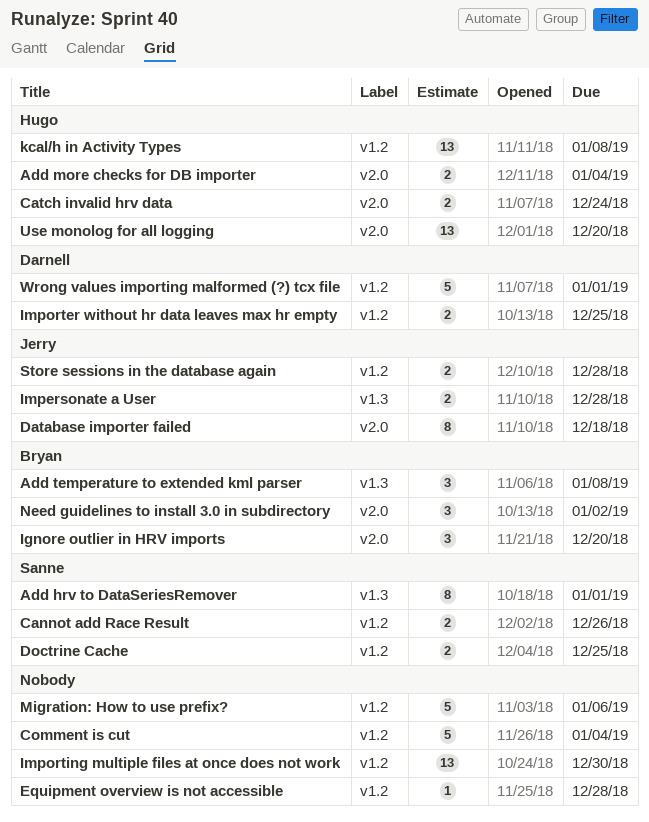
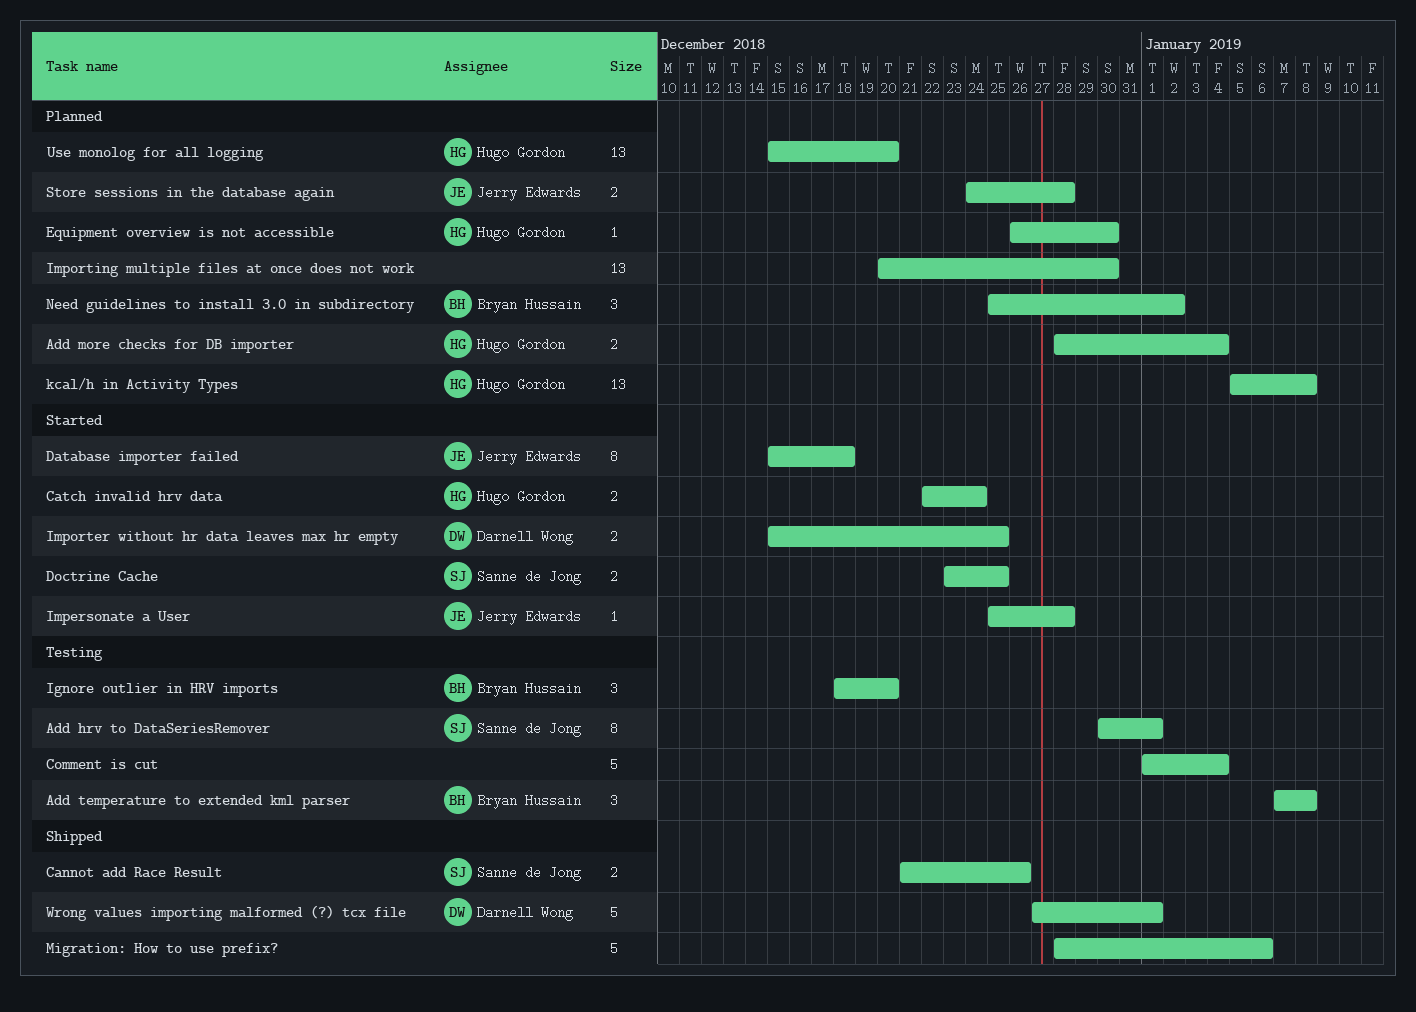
Equipment overview is not accessible, owner: none -> Hugo Gordon
Equipment overview is not accessible, due: Dec 28 -> Dec 30
Impersonate a User, estimate: 2 -> 1

